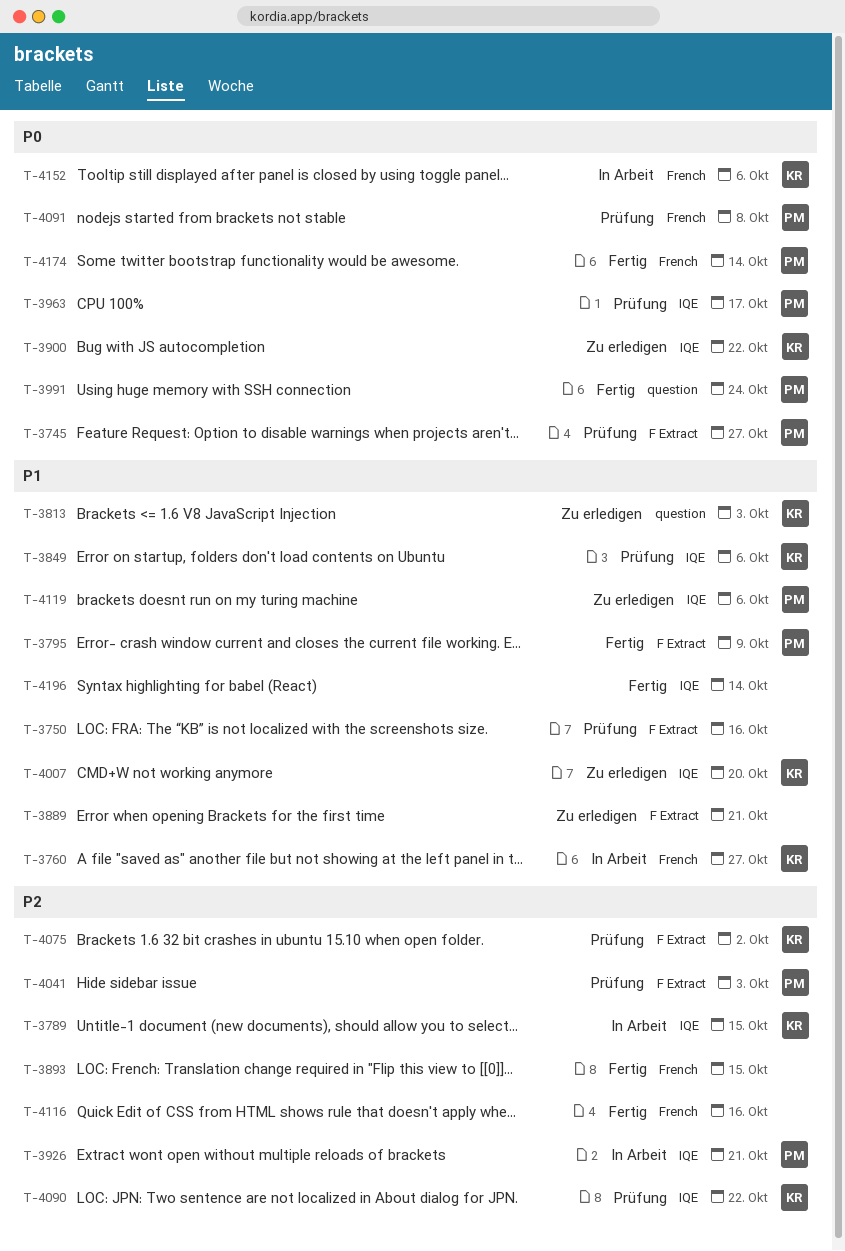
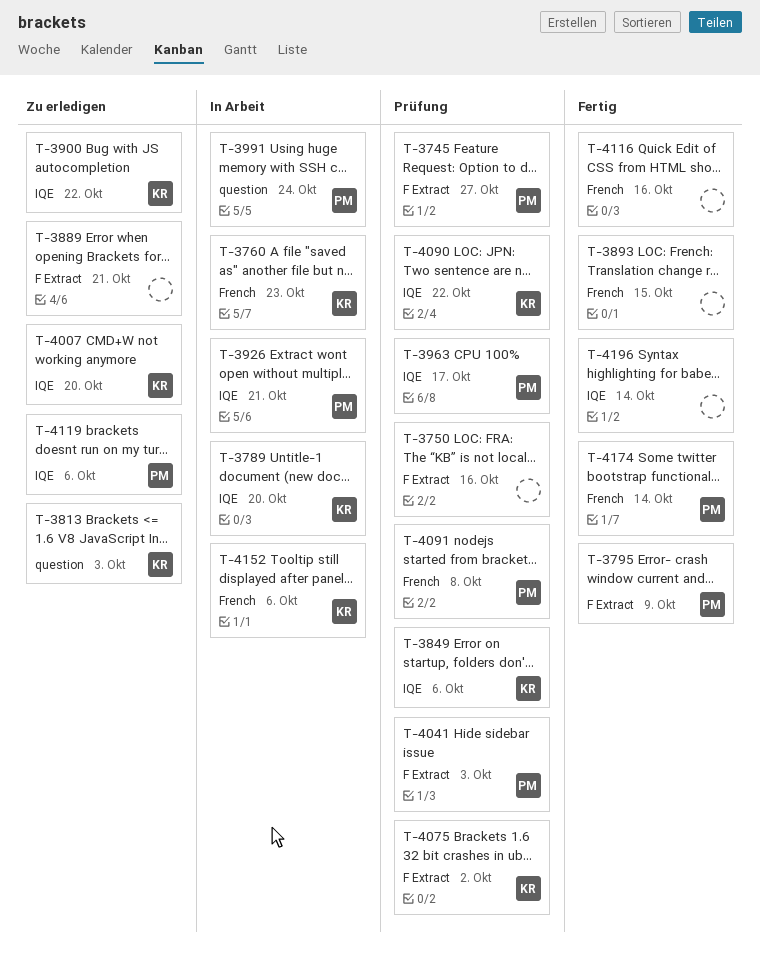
T-3760, due: Oct 27 -> Oct 23
T-3789, due: Oct 15 -> Oct 20
T-3991, status: Fertig -> In Arbeit

